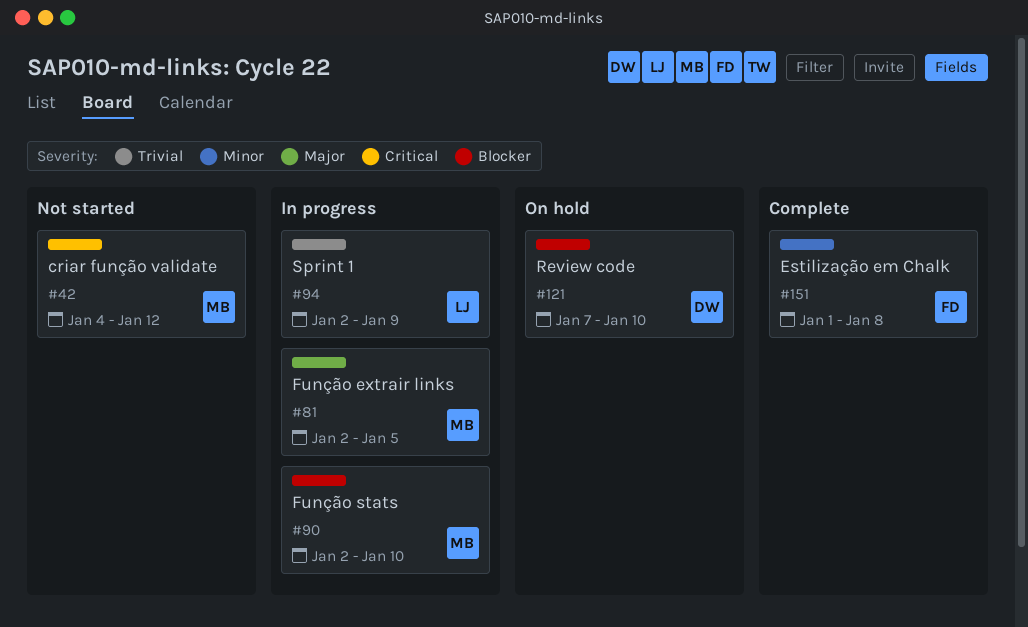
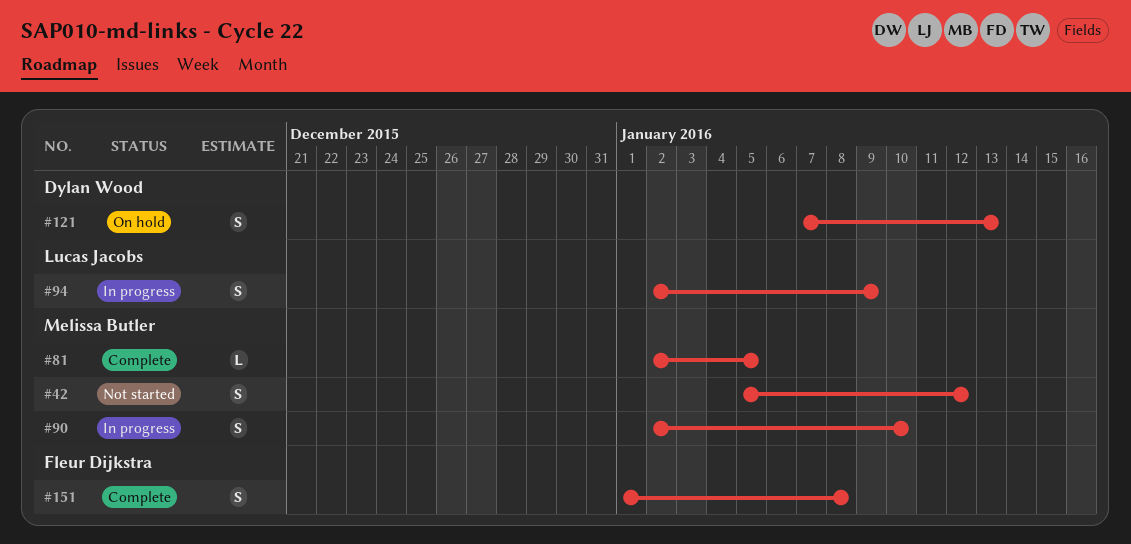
#42, start: Jan 4 -> Jan 5
#81, status: In progress -> Complete
#121, due: Jan 10 -> Jan 13

